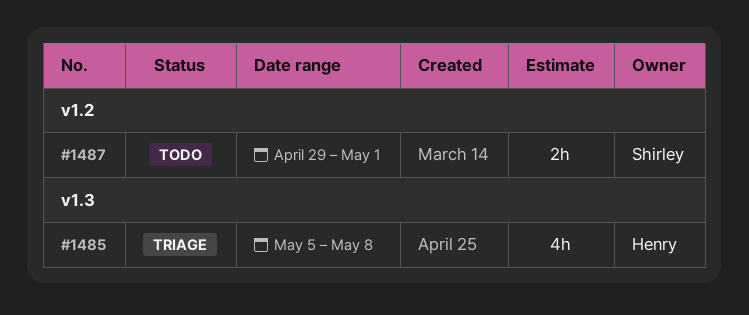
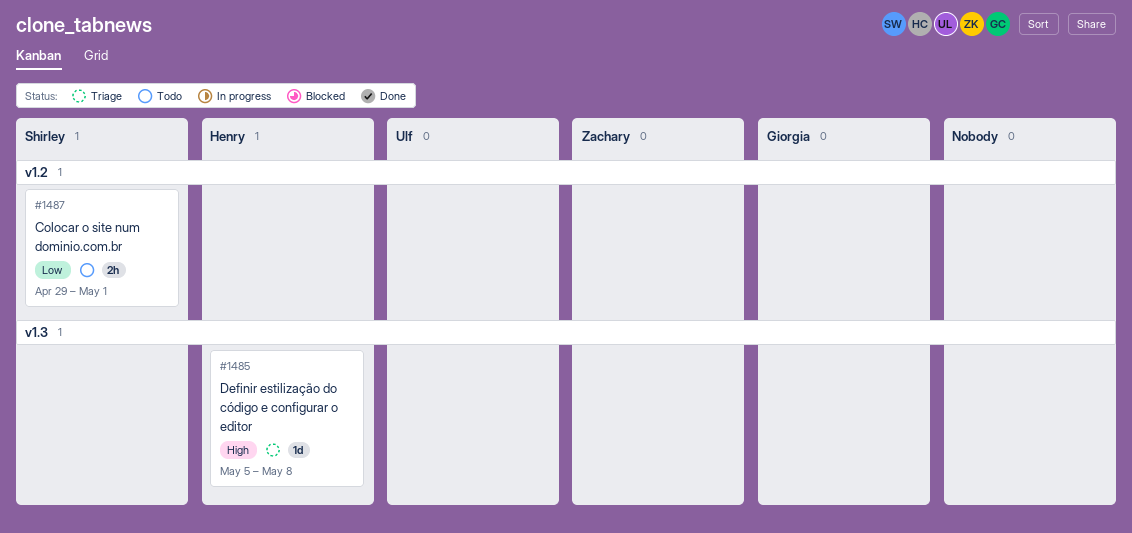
#1485, estimate: 4h -> 1d

